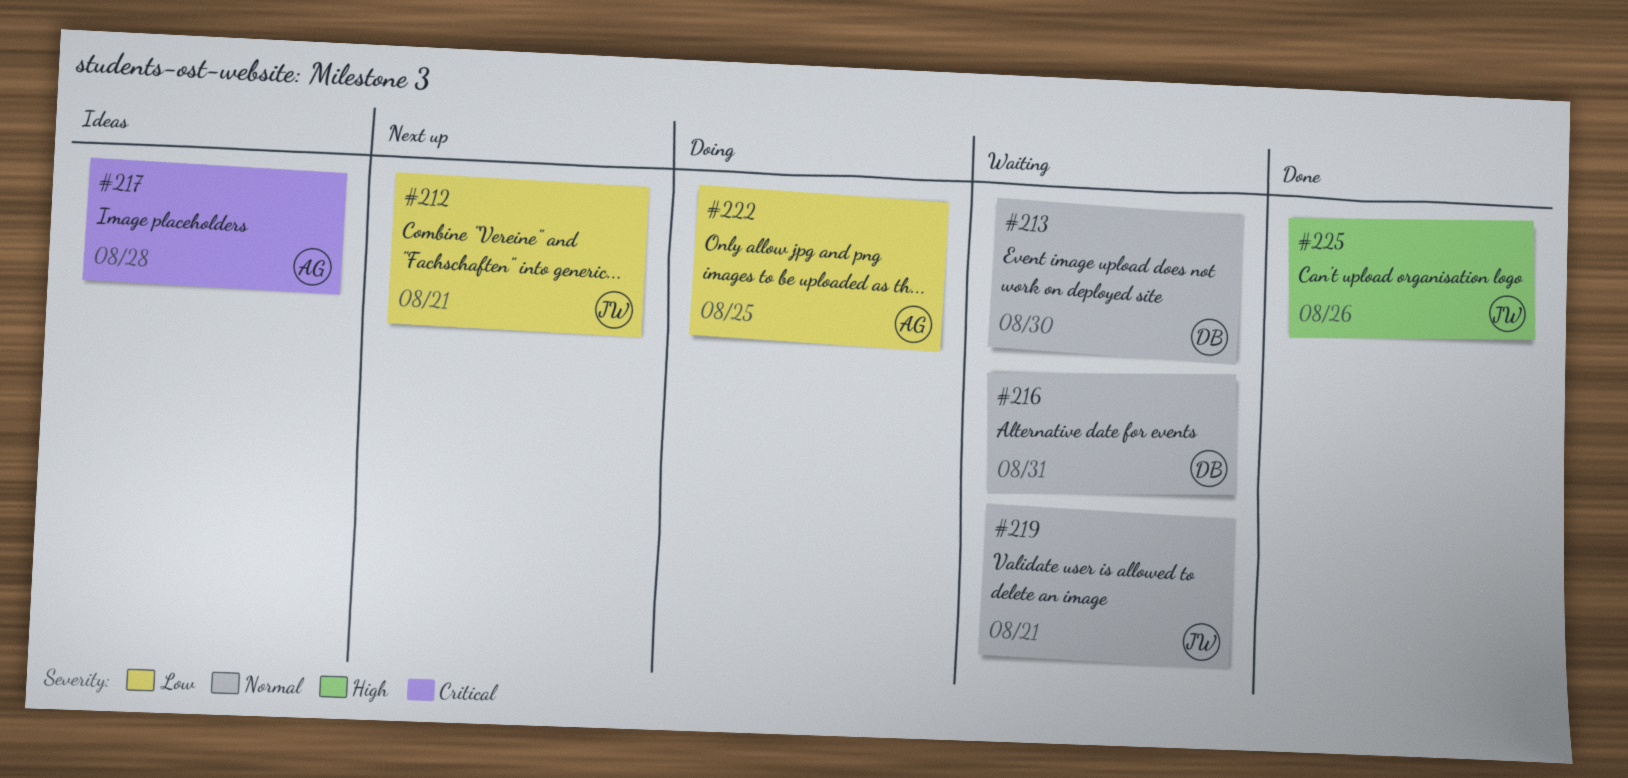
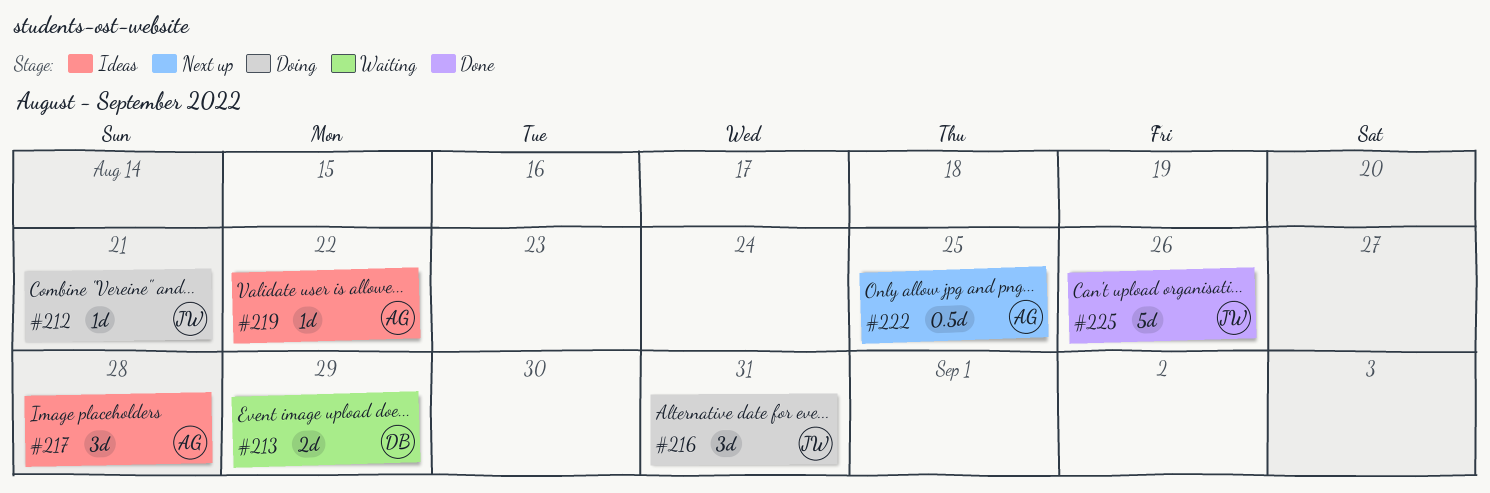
#212, status: Next up -> Doing
#213, due: Aug 30 -> Aug 29
#216, status: Waiting -> Doing
#216, owner: DB -> JW
#219, status: Waiting -> Ideas
#219, owner: JW -> AG
#219, due: Aug 21 -> Aug 22
#222, status: Doing -> Next up

